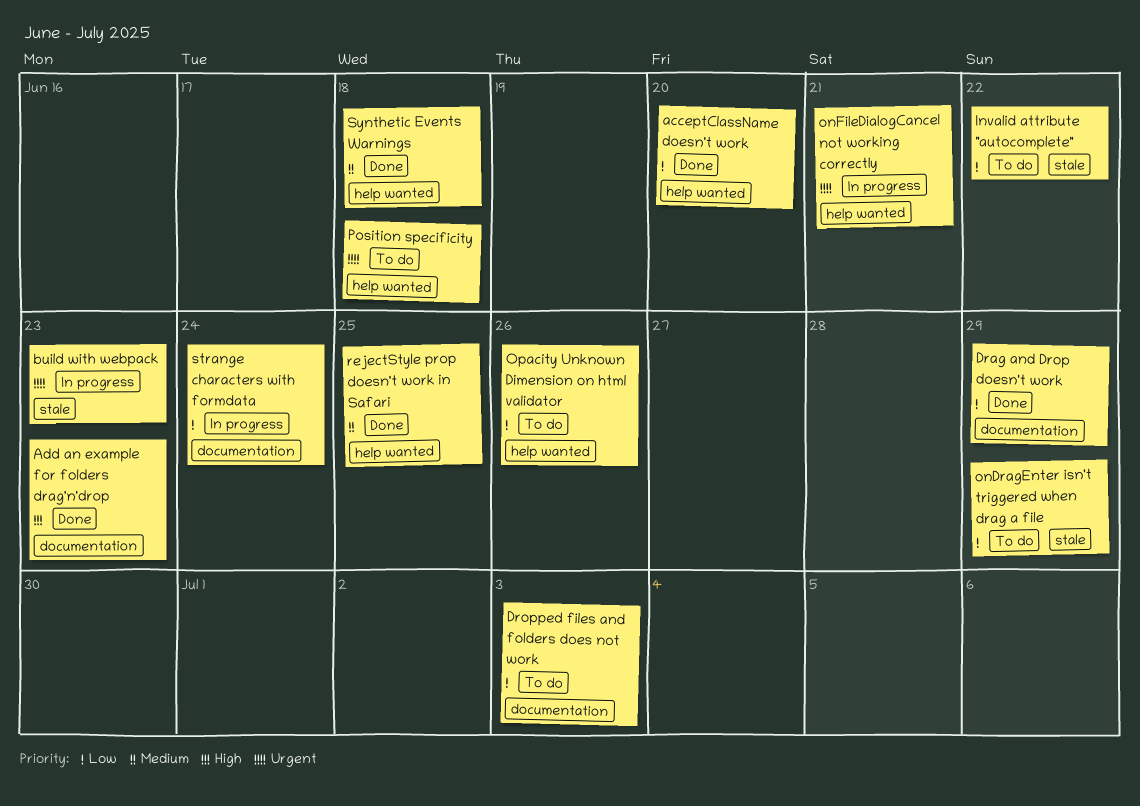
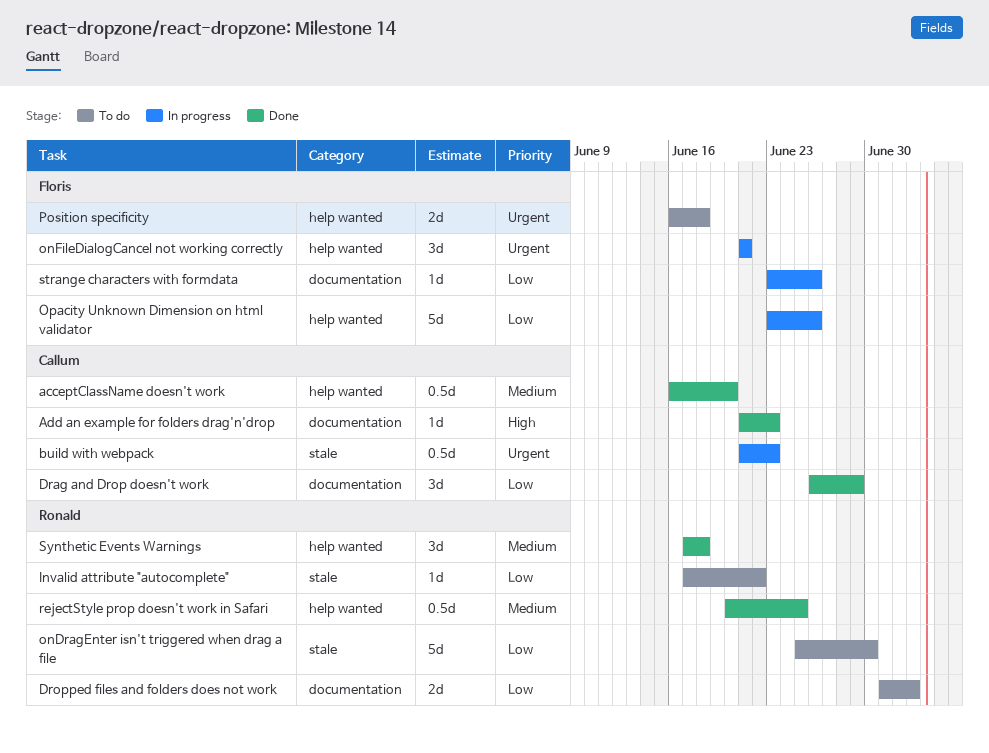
acceptClassName doesn't work, priority: Low -> Medium
onDragEnter isn't triggered when drag a file, due: Jun 29 -> Jun 30
Opacity Unknown Dimension on html validator, status: To do -> In progress
strange characters with formdata, due: Jun 24 -> Jun 26

